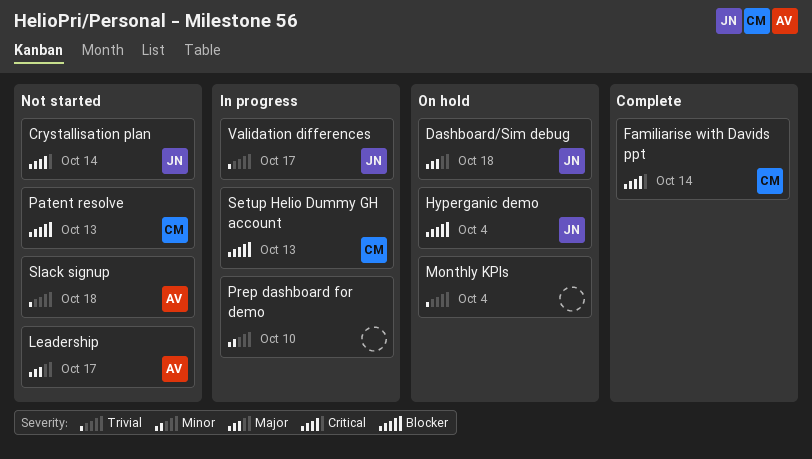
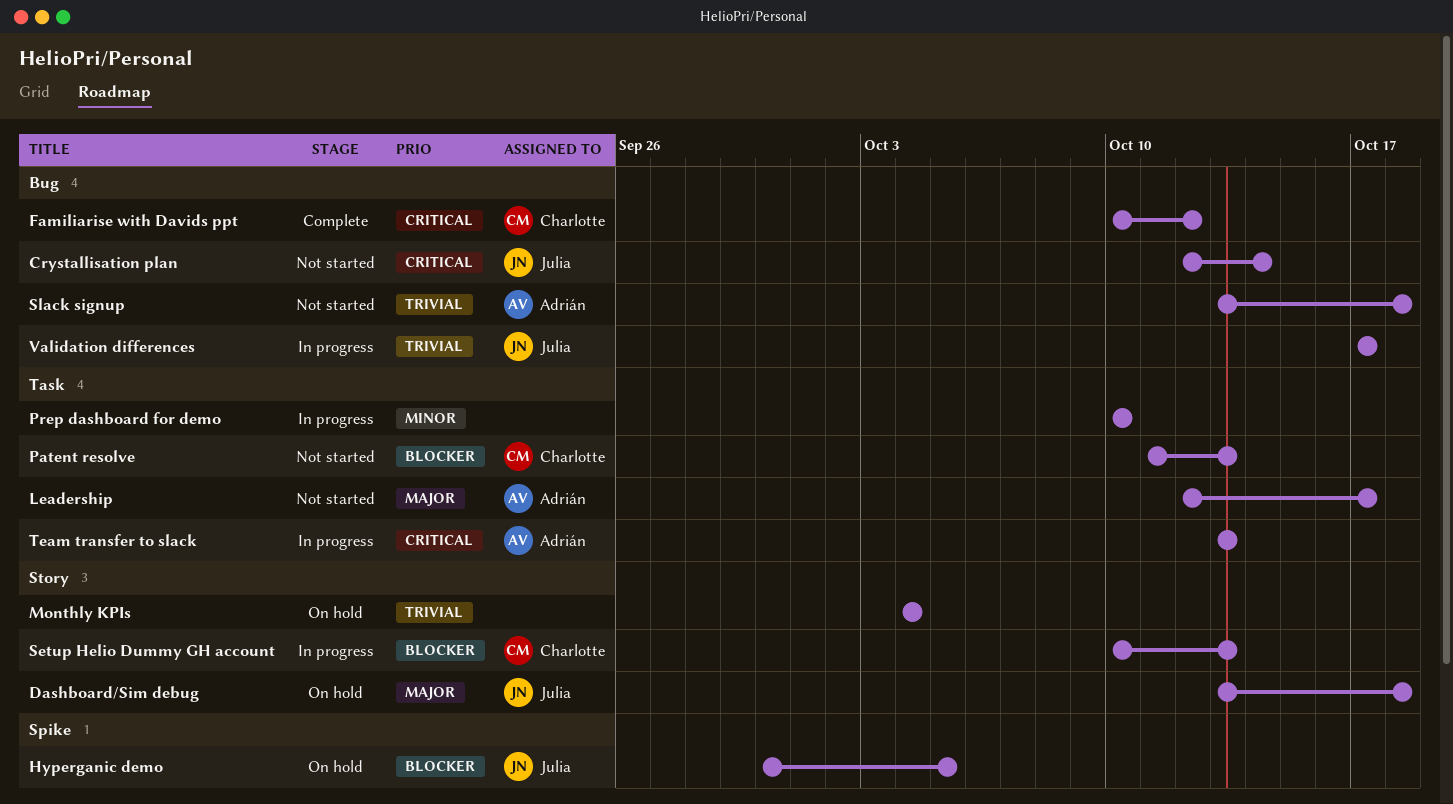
Familiarise with Davids ppt, due: Oct 14 -> Oct 12
Hyperganic demo, due: Oct 4 -> Oct 5
Team transfer to slack: none -> present

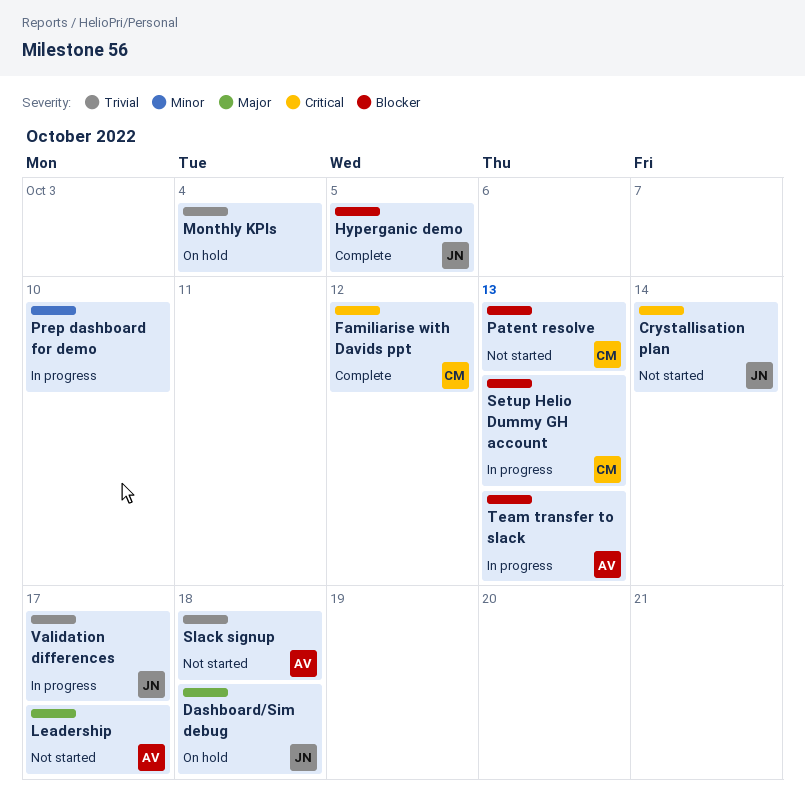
Hyperganic demo, status: On hold -> Complete
Team transfer to slack, priority: Critical -> Blocker

